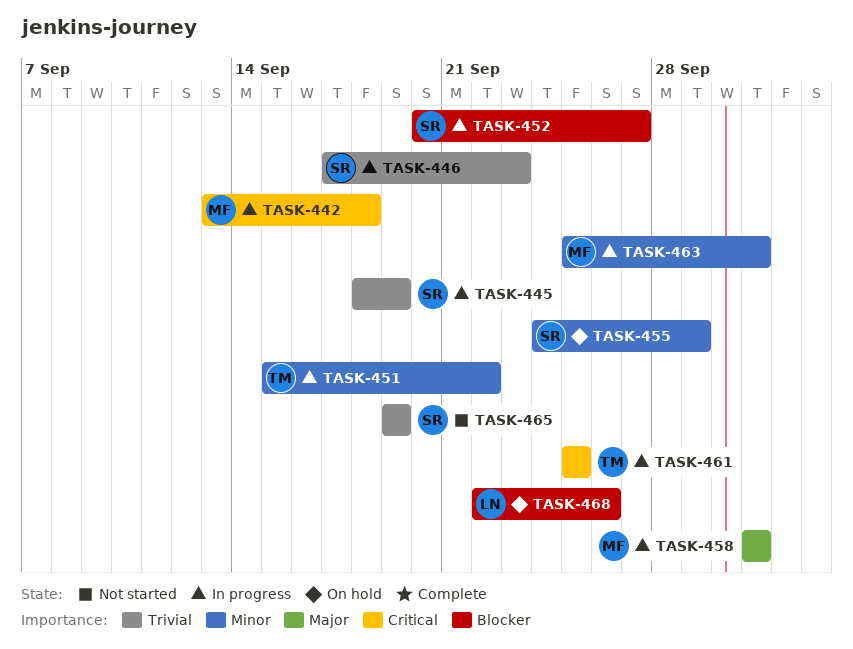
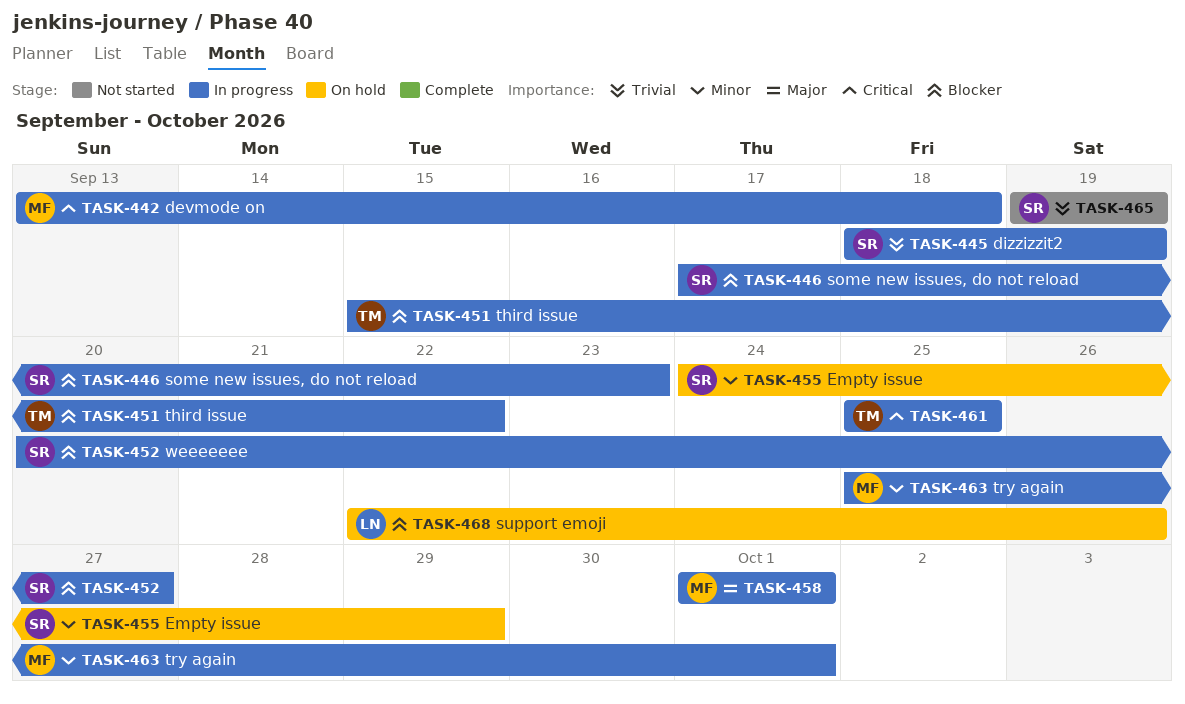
TASK-446, priority: Trivial -> Blocker
TASK-451, priority: Minor -> Blocker

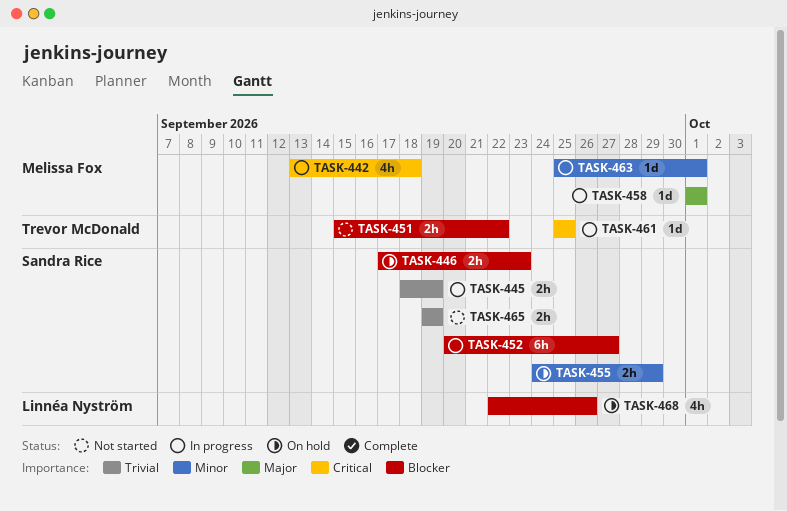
TASK-446, status: In progress -> On hold
TASK-451, status: In progress -> Not started

